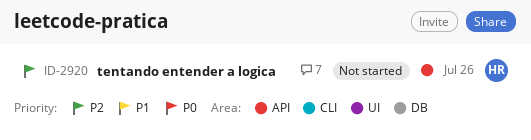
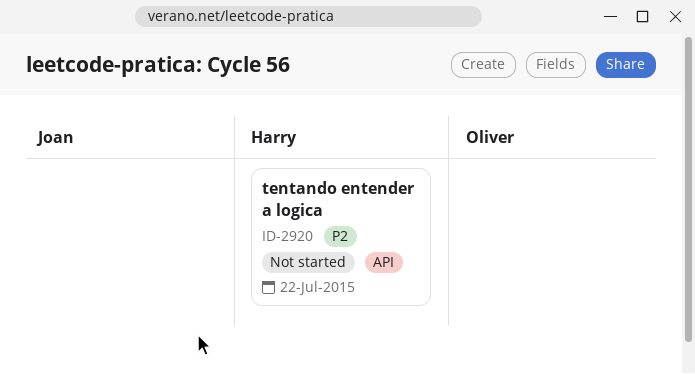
ID-2920, due: Jul 26 -> Jul 22

